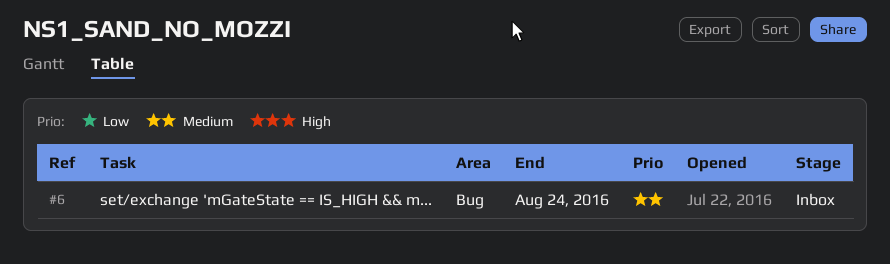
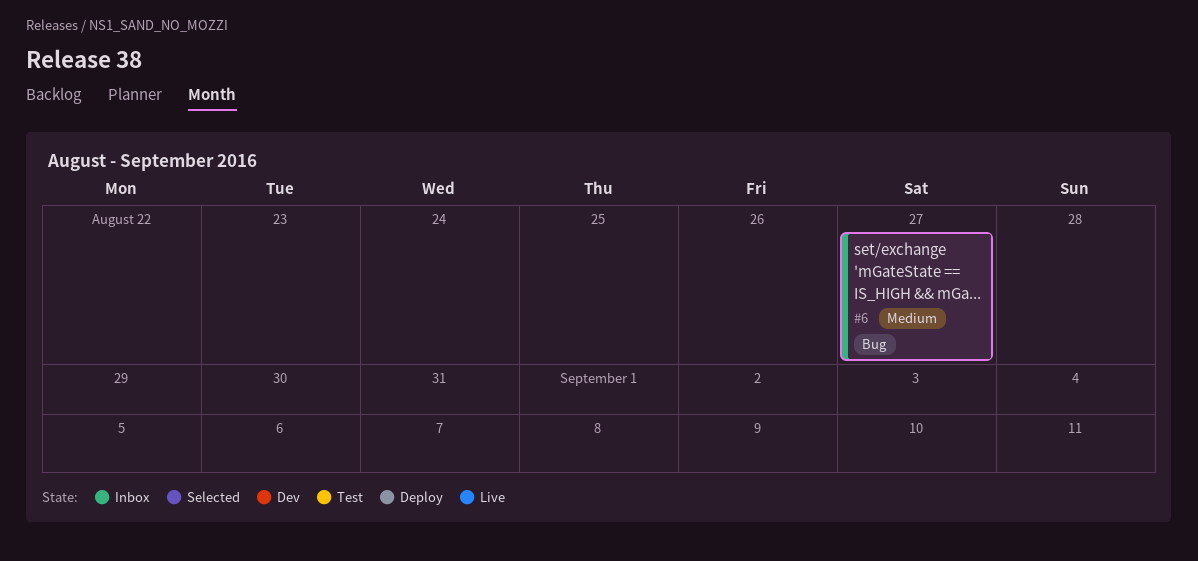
#6, due: Aug 24 -> Aug 27

